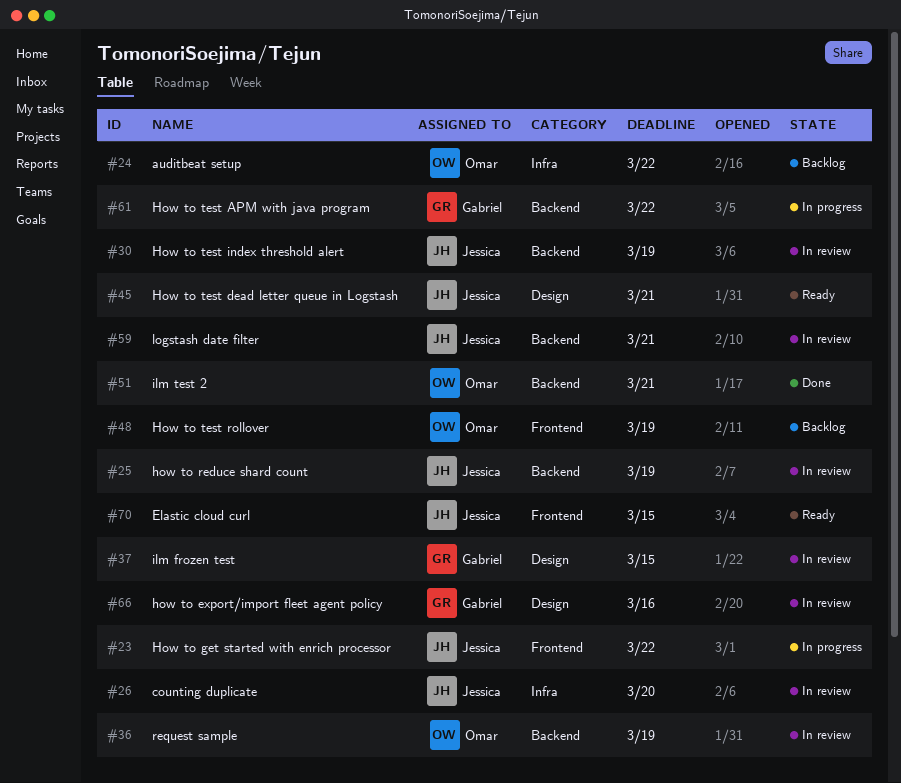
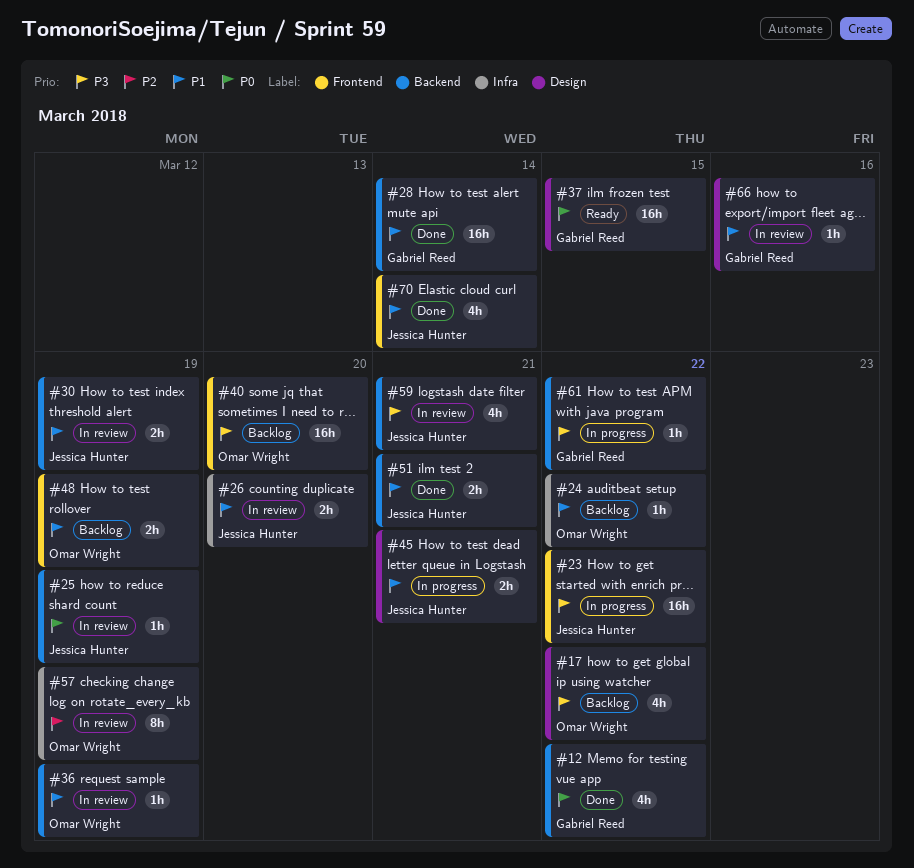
#12: none -> present
#17: none -> present
#28: none -> present
#37, status: In review -> Ready
#40: none -> present
#45, status: Ready -> In progress
#51, owner: Omar Wright -> Jessica Hunter
#57: none -> present
#70, status: Ready -> Done
#70, due: Mar 15 -> Mar 14

